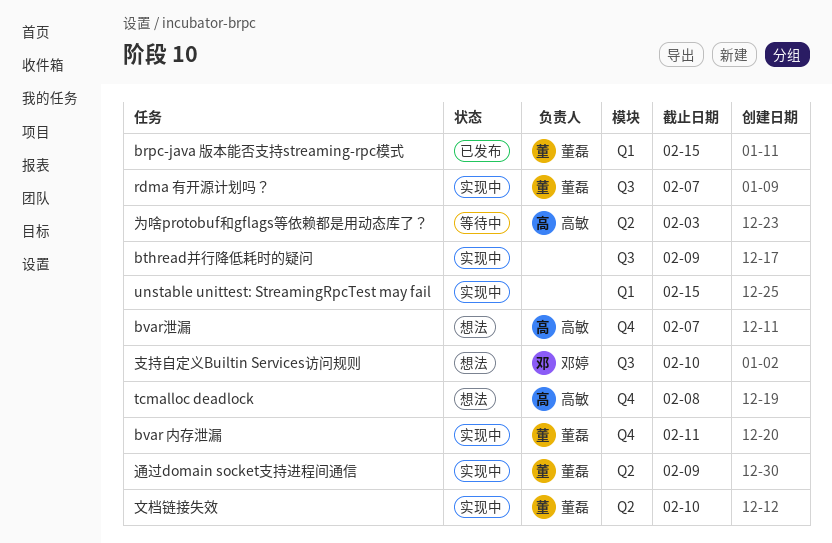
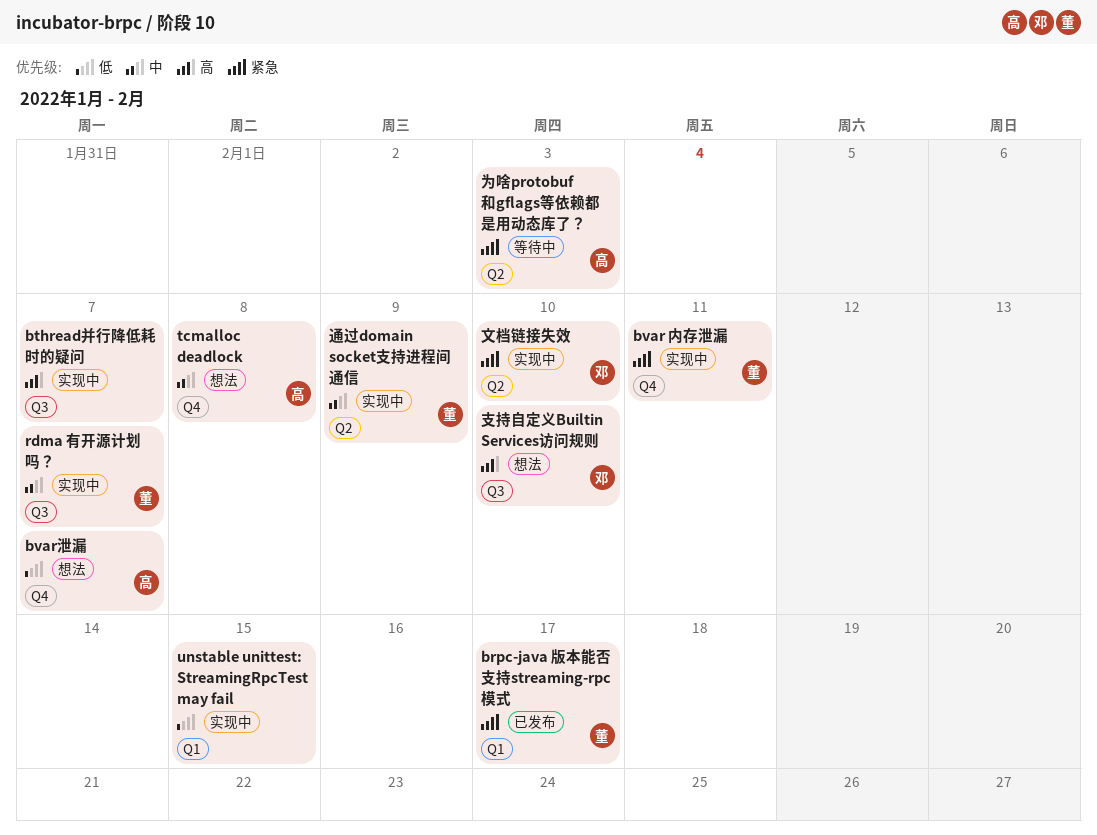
brpc-java 版本能否支持streaming-rpc模式, due: Feb 15 -> Feb 17
bthread并行降低耗时的疑问, due: Feb 9 -> Feb 7
文档链接失效, owner: 董磊 -> 邓婷

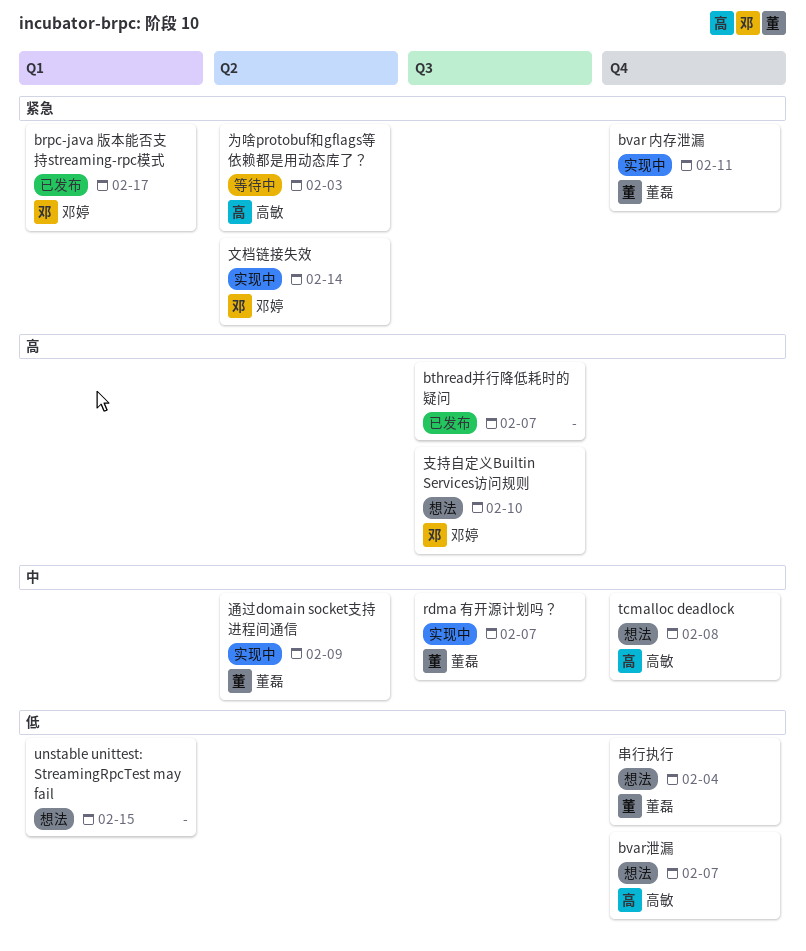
brpc-java 版本能否支持streaming-rpc模式, owner: 董磊 -> 邓婷
bthread并行降低耗时的疑问, status: 实现中 -> 已发布
unstable unittest: StreamingRpcTest may fail, status: 实现中 -> 想法
串行执行: none -> present
文档链接失效, due: Feb 10 -> Feb 14

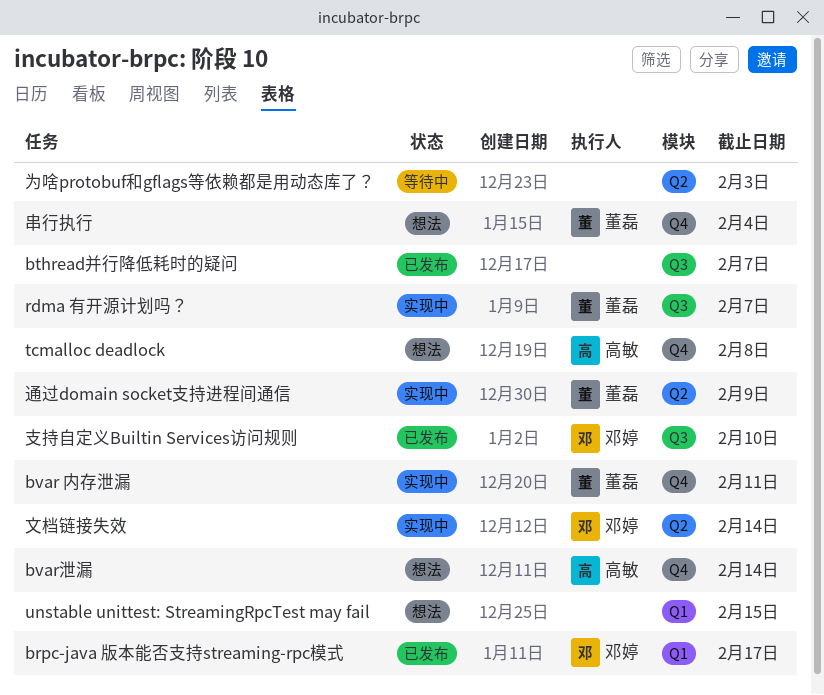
bvar泄漏, due: Feb 7 -> Feb 14
为啥protobuf和gflags等依赖都是用动态库了？, owner: 高敏 -> none
支持自定义Builtin Services访问规则, status: 想法 -> 已发布

